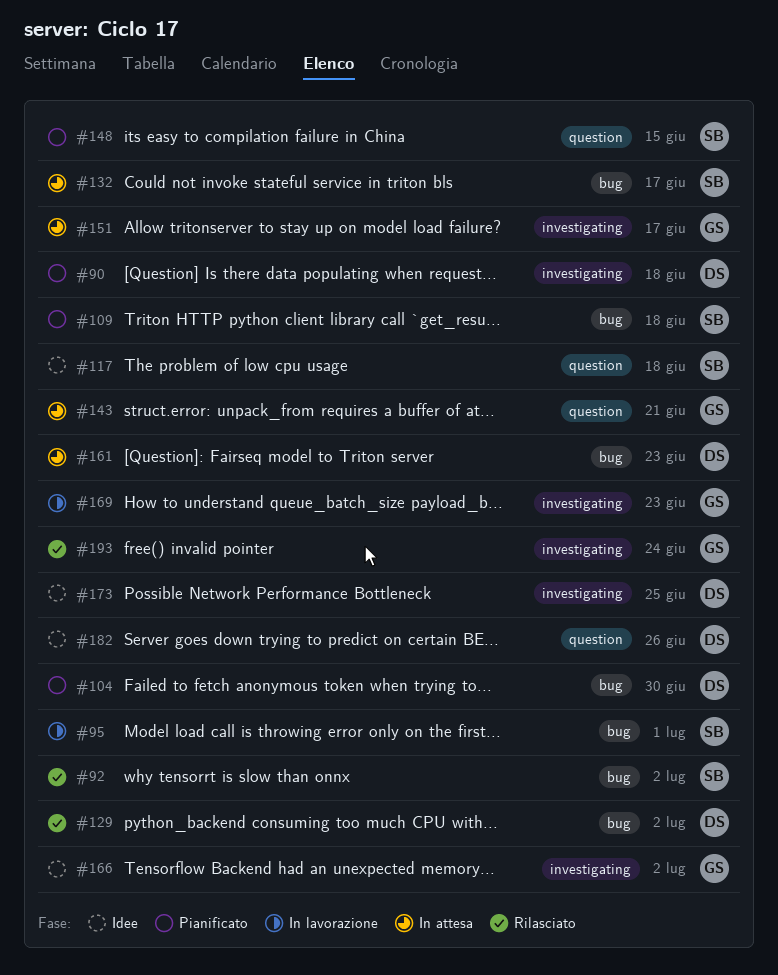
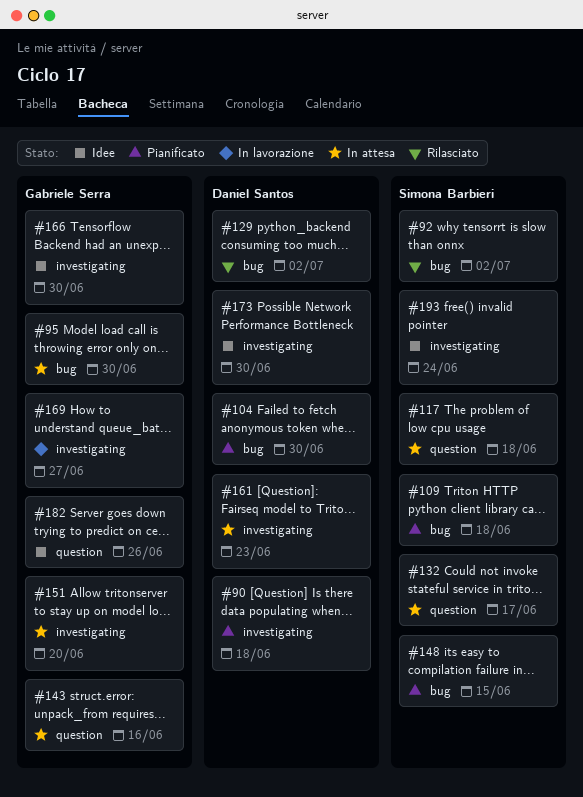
#95, status: In lavorazione -> In attesa
#95, owner: Simona Barbieri -> Gabriele Serra
#95, due: Jul 1 -> Jun 30
#117, status: Idee -> In attesa
#132, label: bug -> question
#143, due: Jun 21 -> Jun 16
#148, label: question -> bug
#151, due: Jun 17 -> Jun 20
#161, label: bug -> investigating
#166, due: Jul 2 -> Jun 30
#169, due: Jun 23 -> Jun 27
#173, due: Jun 25 -> Jun 30
#182, owner: Daniel Santos -> Gabriele Serra
#193, status: Rilasciato -> Idee
#193, owner: Gabriele Serra -> Simona Barbieri

